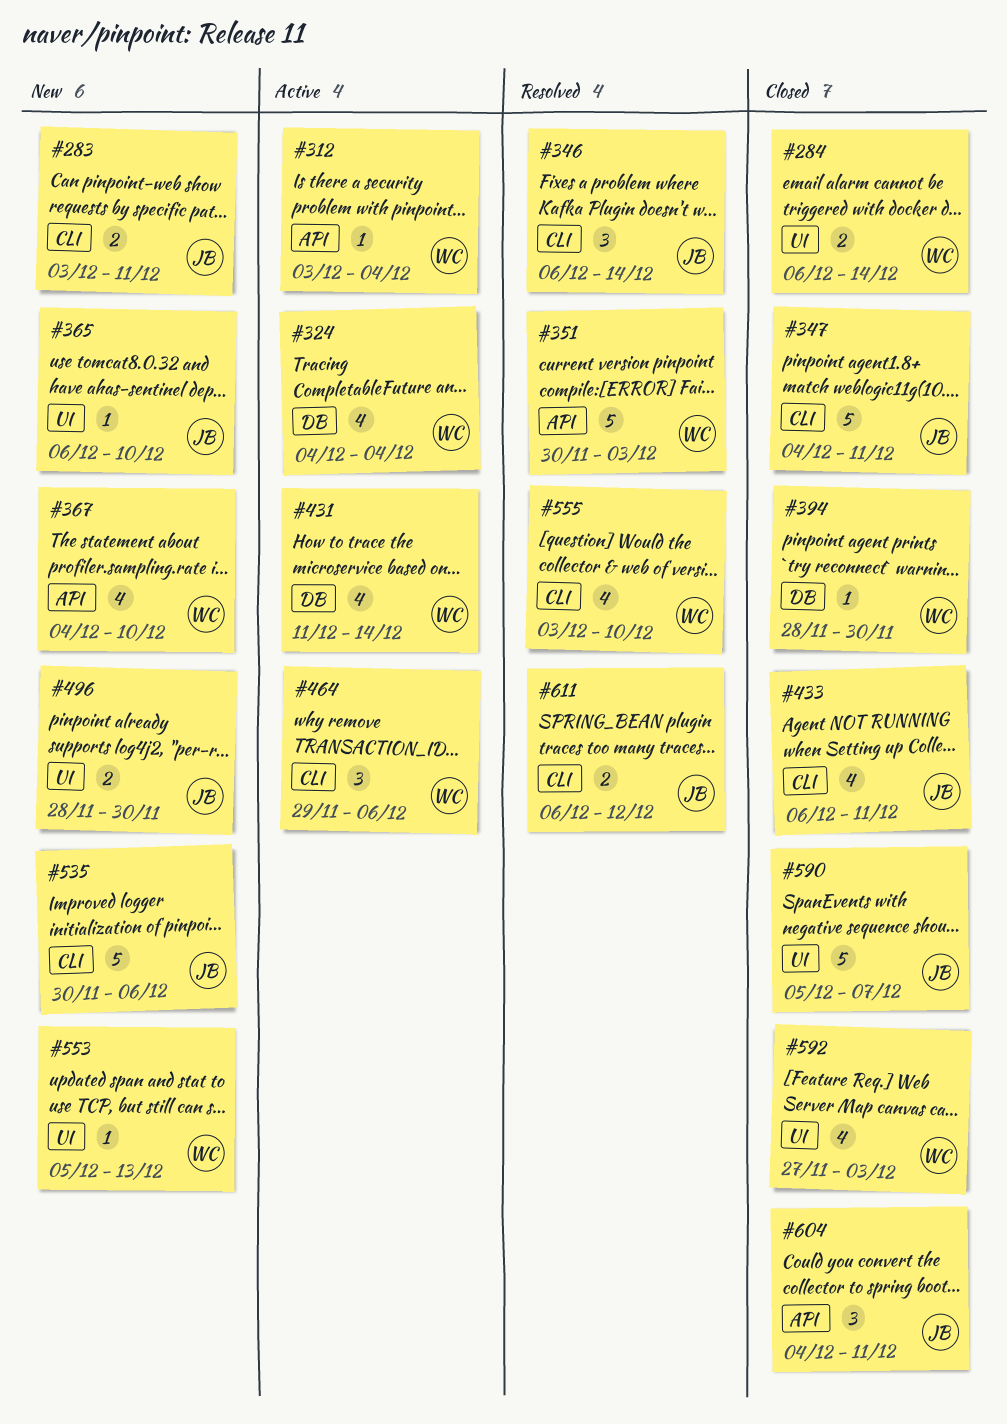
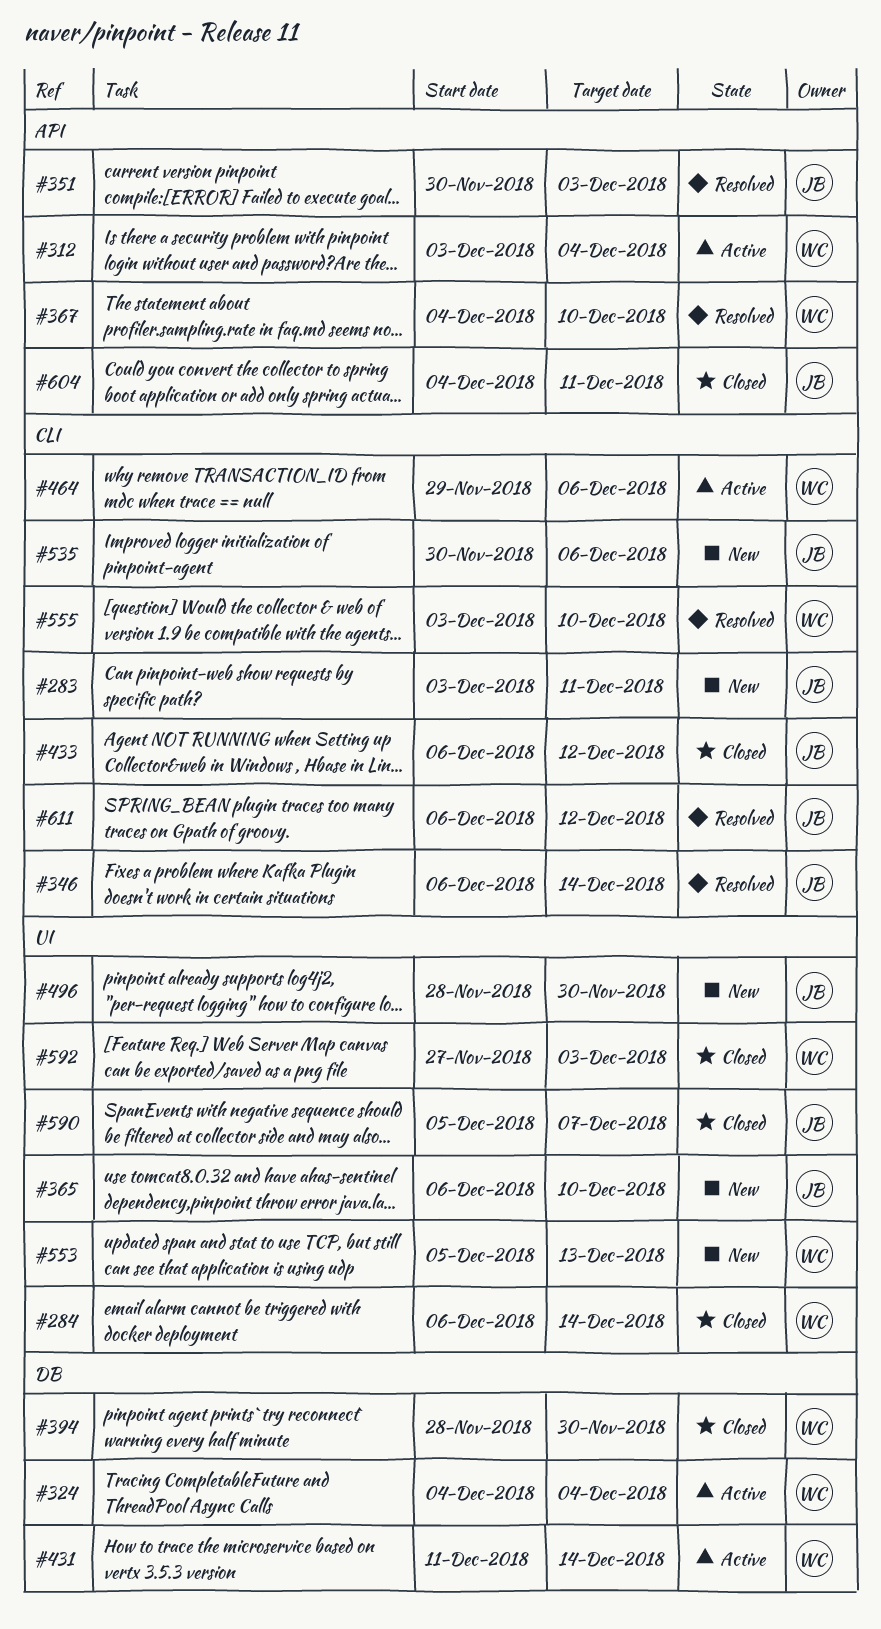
#347: present -> none
#351, owner: WC -> JB
#367, status: New -> Resolved
#433, due: Dec 11 -> Dec 12

